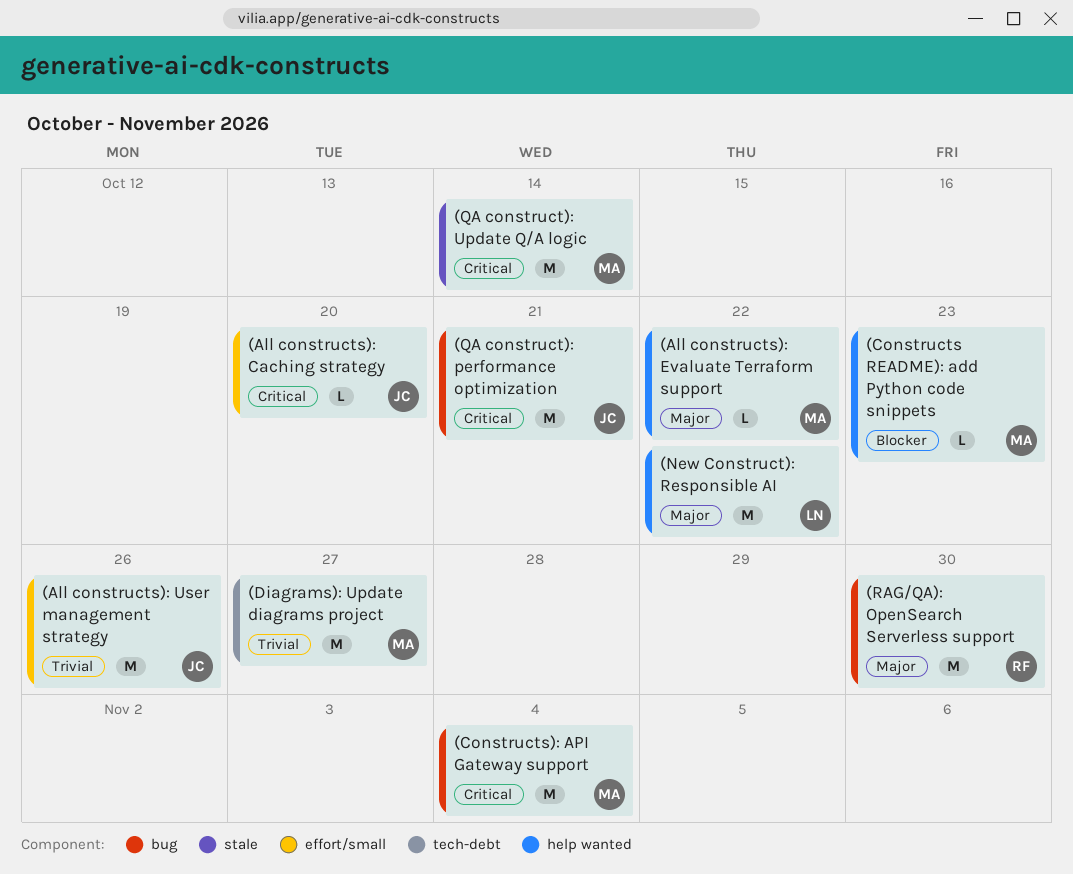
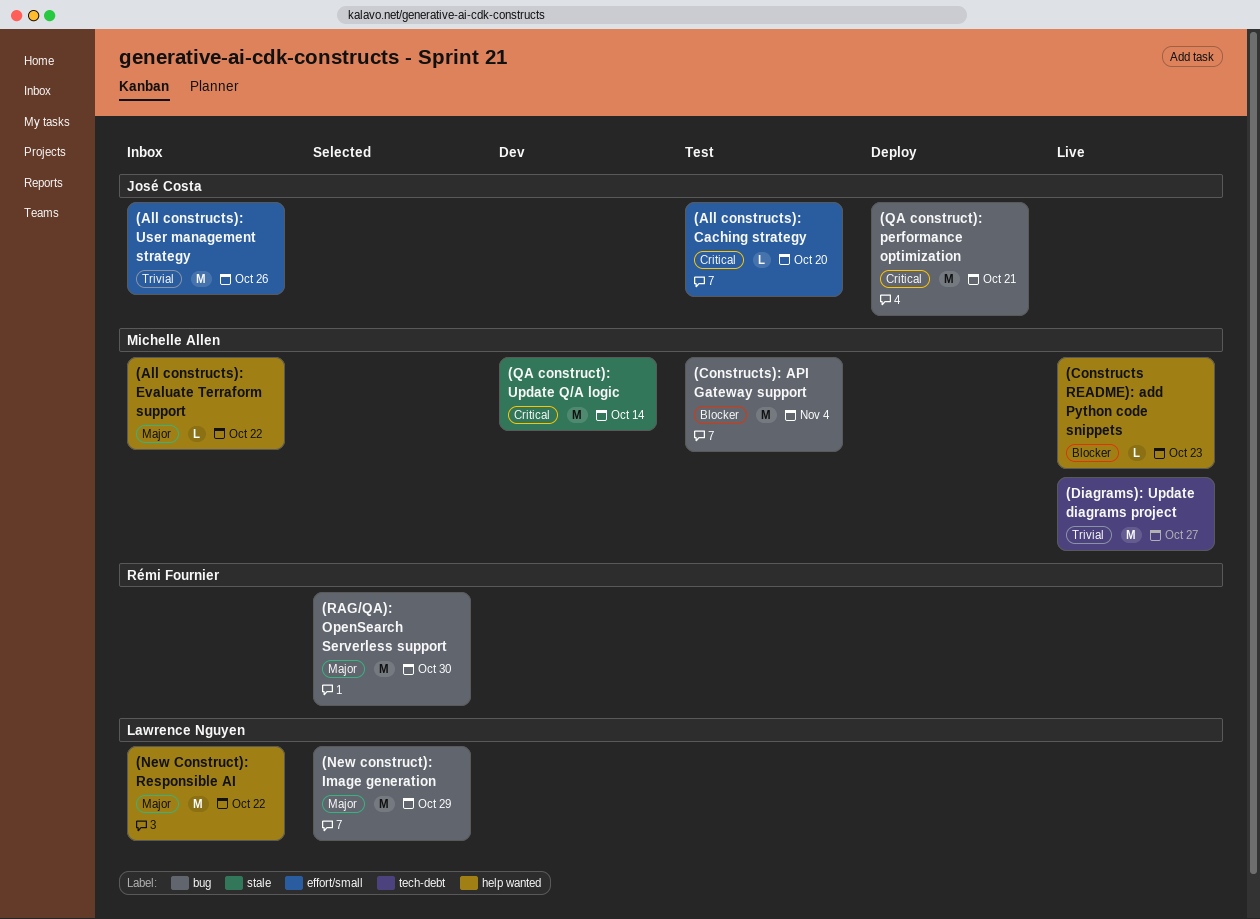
(Constructs): API Gateway support, priority: Critical -> Blocker
(New construct): Image generation: none -> present

